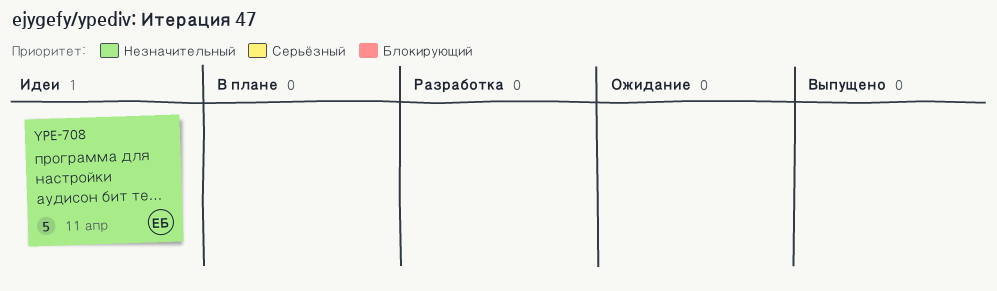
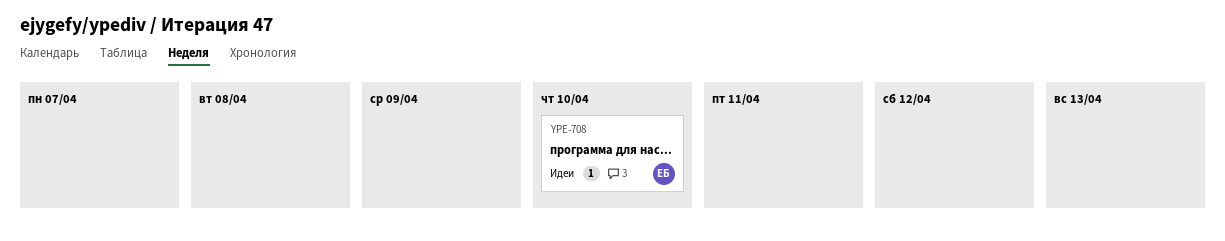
YPE-708, estimate: 5 -> 1
YPE-708, due: Apr 11 -> Apr 10

